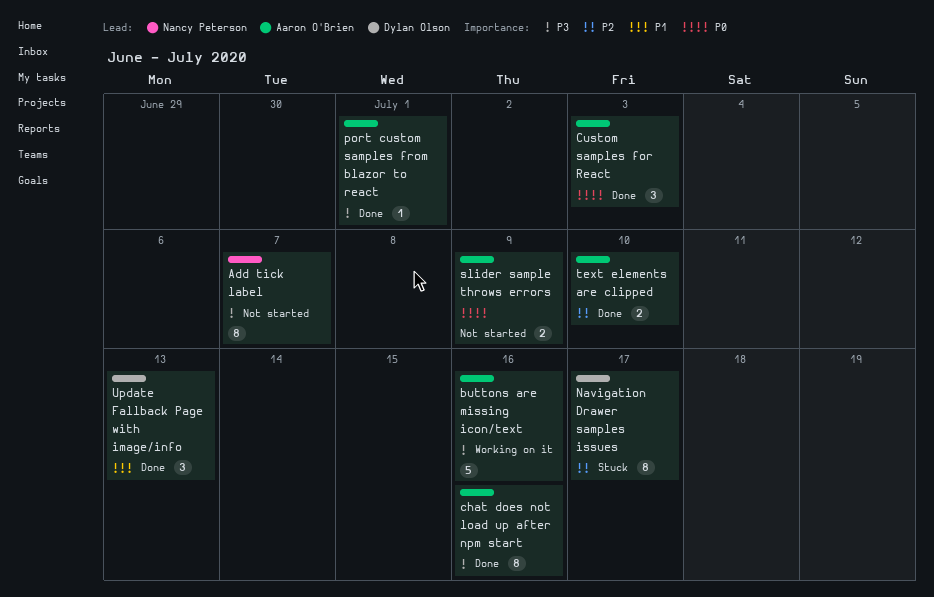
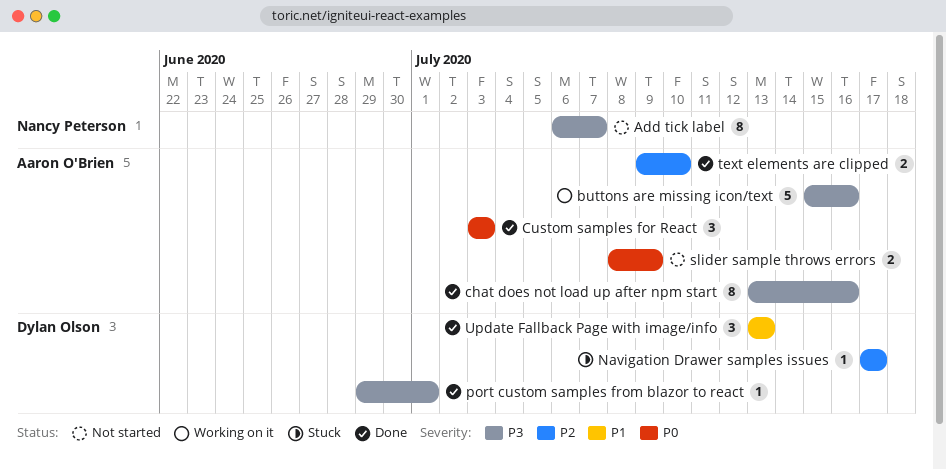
Navigation Drawer samples issues, estimate: 8 -> 1
port custom samples from blazor to react, owner: Aaron O'Brien -> Dylan Olson

